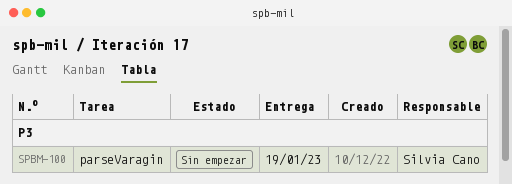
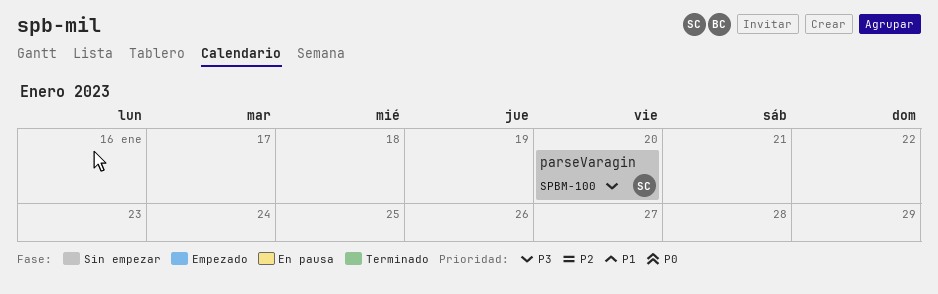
SPBM-100, due: Jan 19 -> Jan 20

